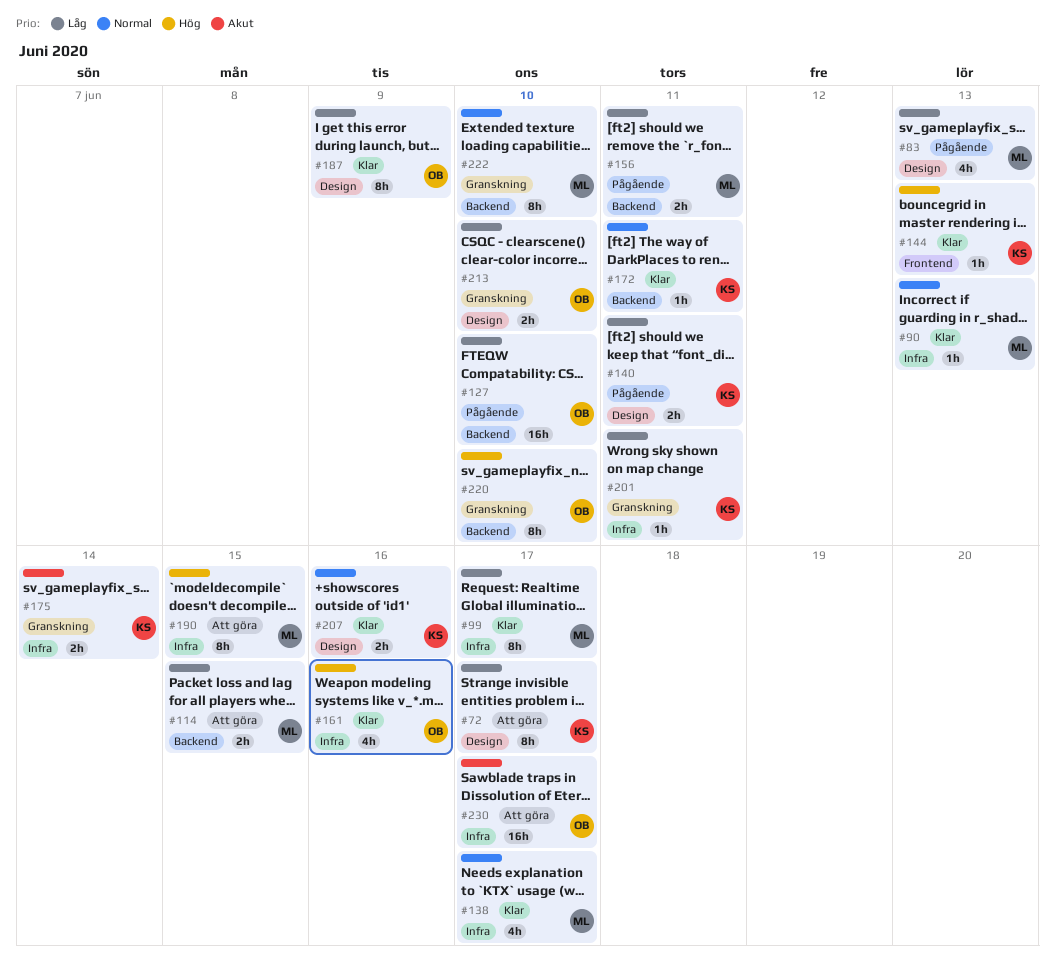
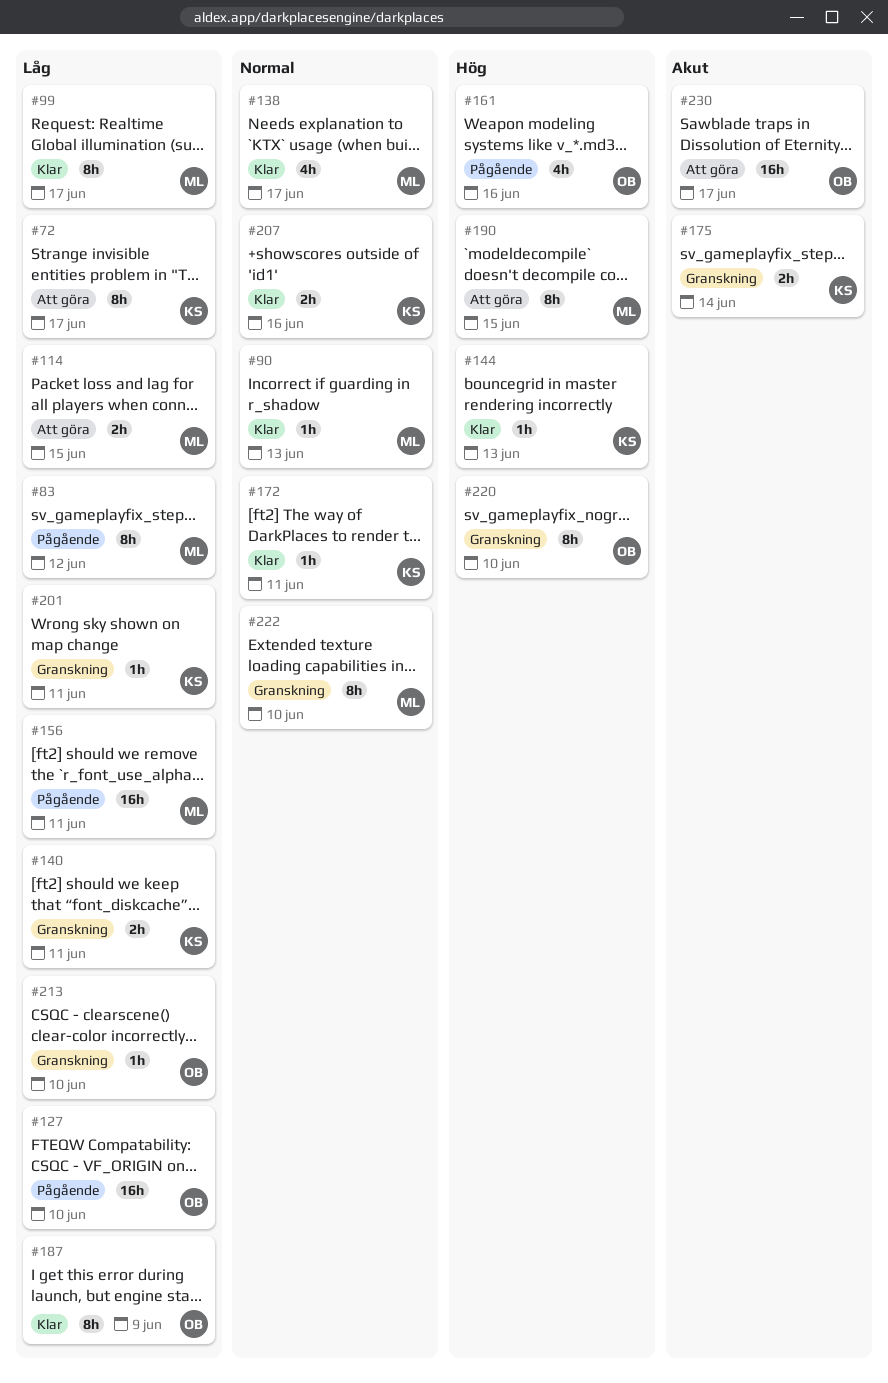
#83, estimate: 4h -> 8h
#83, due: Jun 13 -> Jun 12
#140, status: Pågående -> Granskning
#156, estimate: 2h -> 16h
#161, status: Klar -> Pågående
#213, estimate: 2h -> 1h

